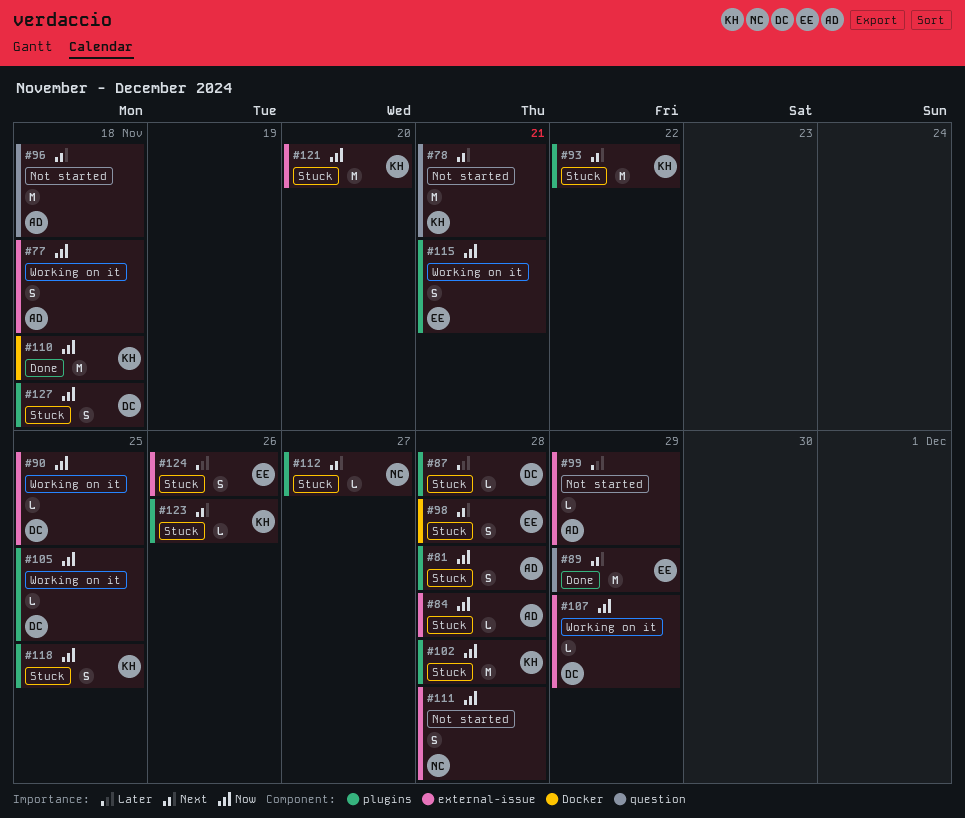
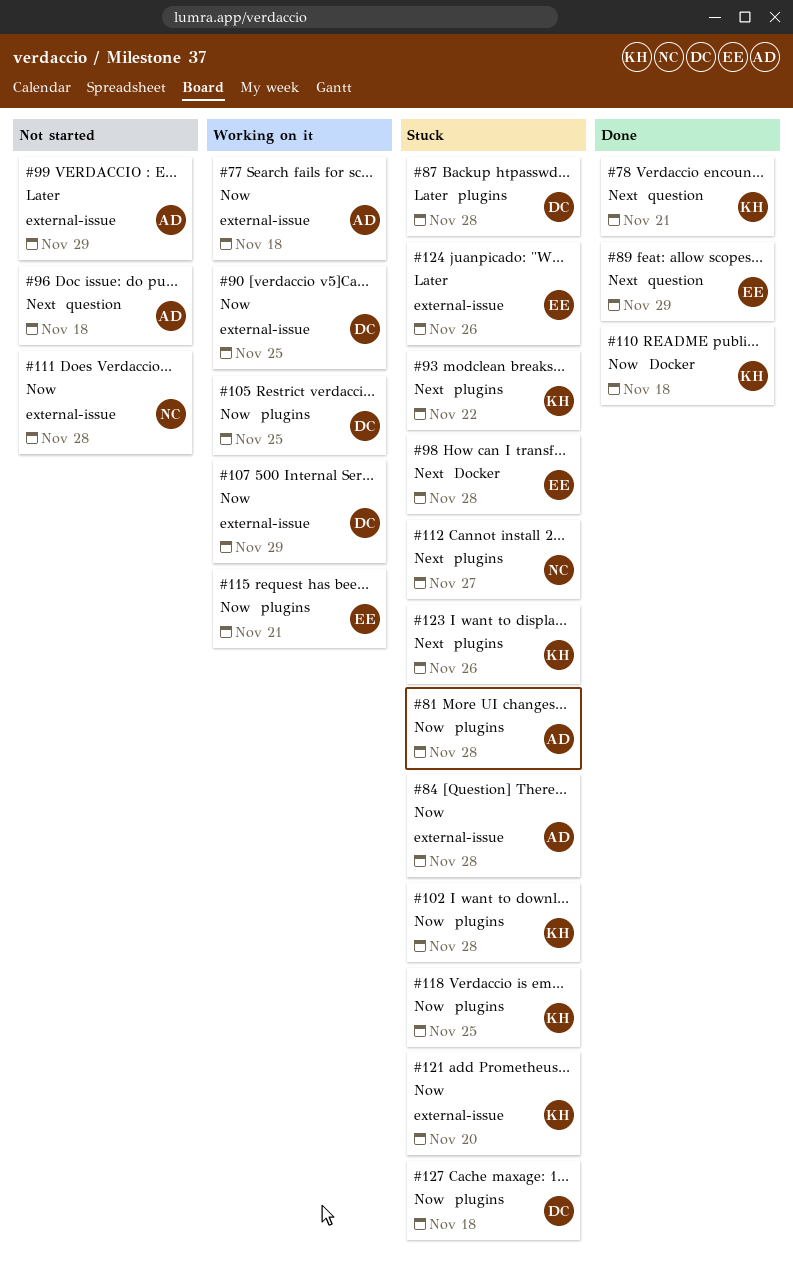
#78, status: Not started -> Done

